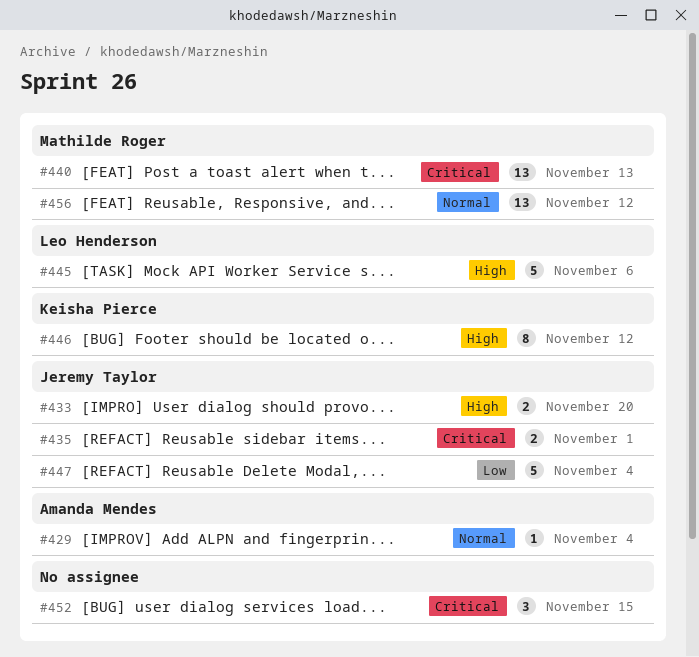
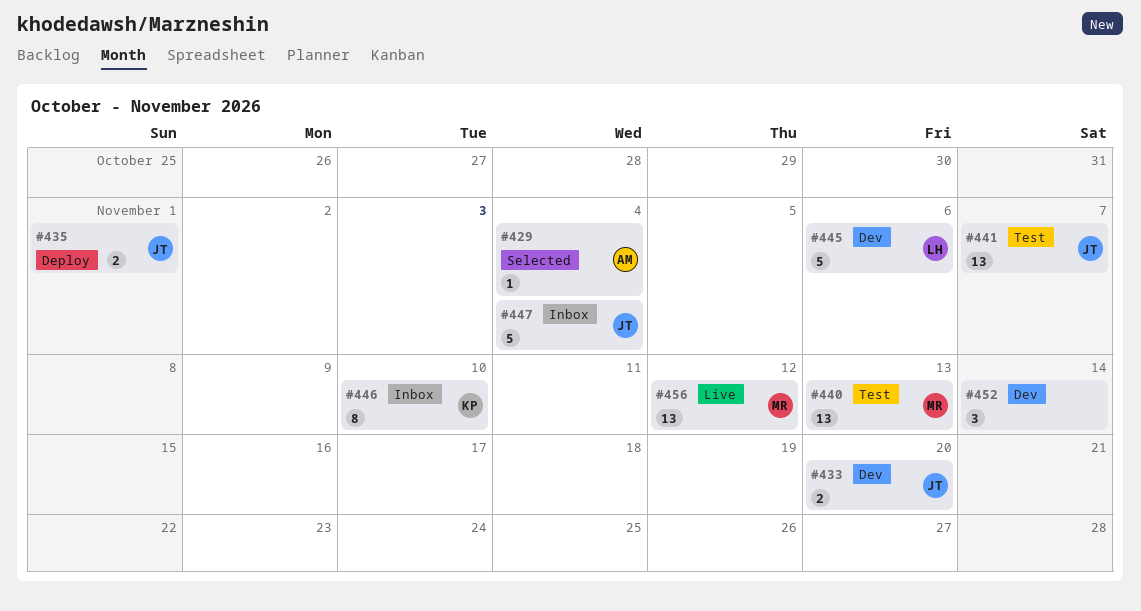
#441: none -> present
#446, due: Nov 12 -> Nov 10
#452, due: Nov 15 -> Nov 14

